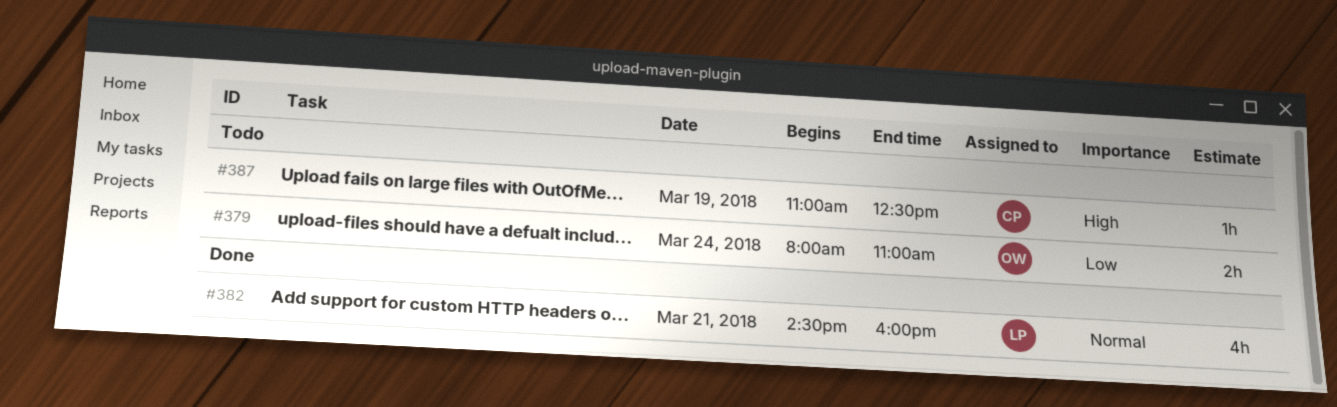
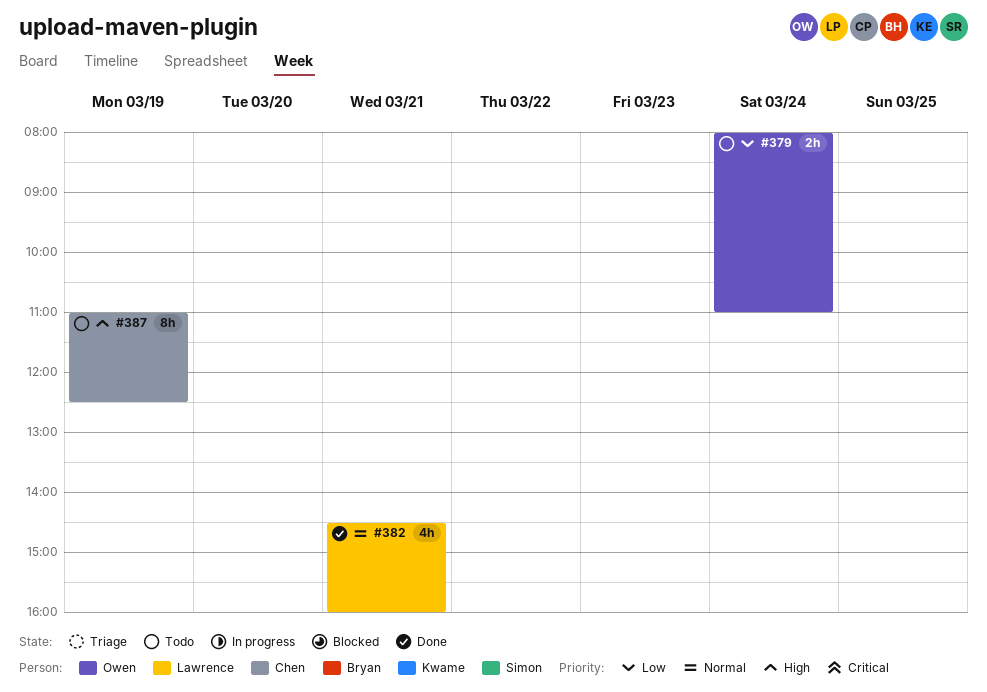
#387, estimate: 1h -> 8h

